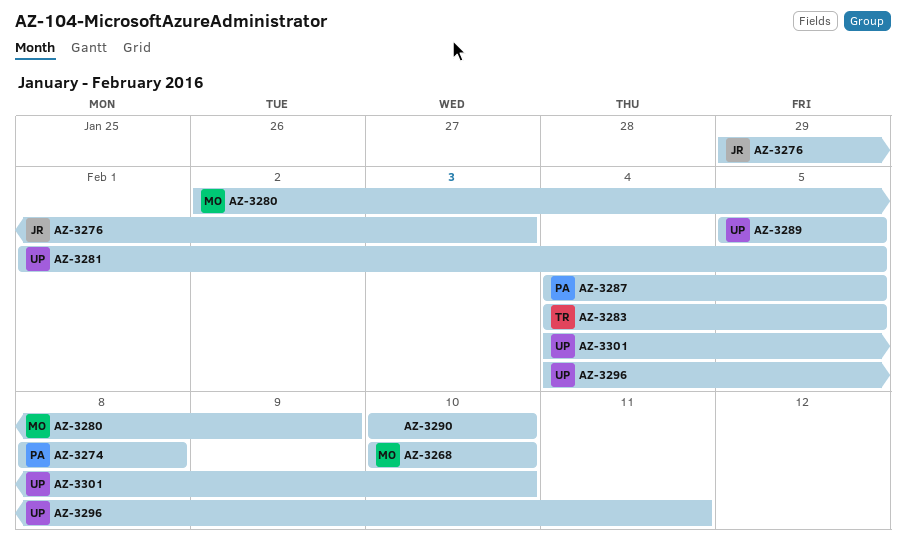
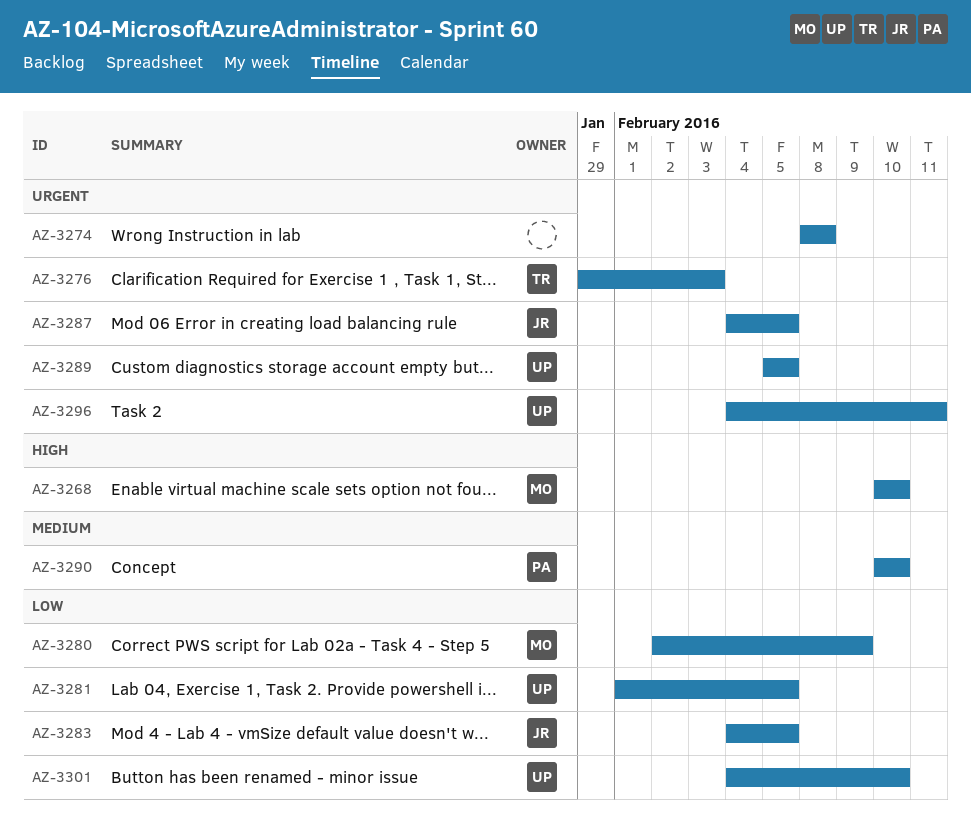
AZ-3274, owner: PA -> none
AZ-3276, owner: JR -> TR
AZ-3283, owner: TR -> JR
AZ-3287, owner: PA -> JR
AZ-3290, owner: none -> PA

